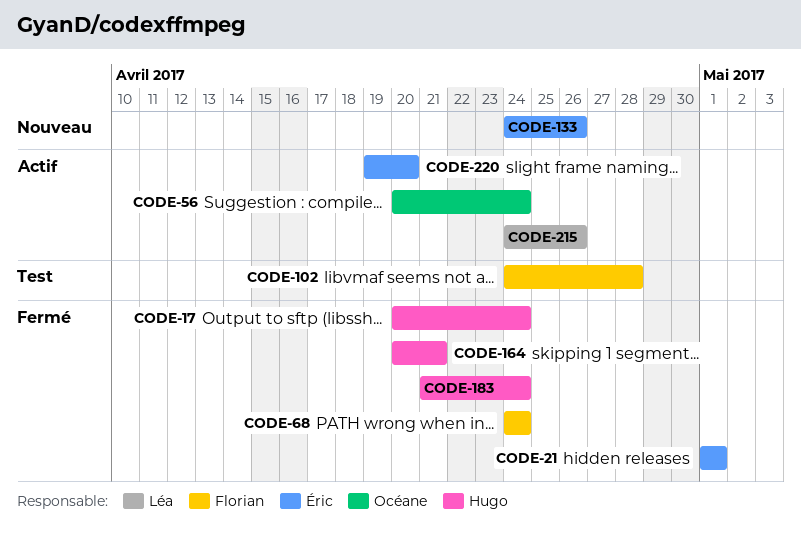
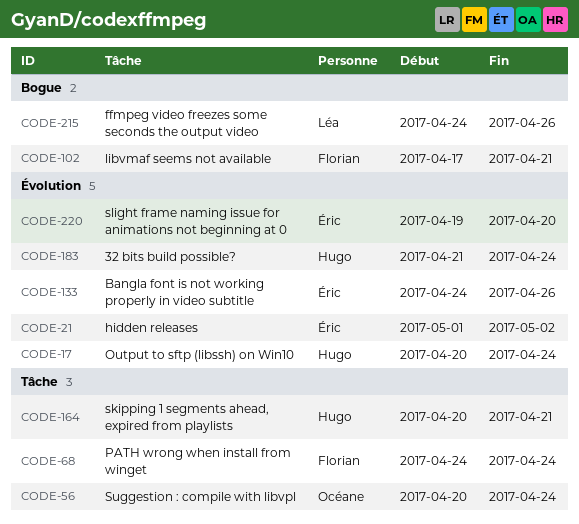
CODE-21, due: May 1 -> May 2
CODE-102, start: Apr 24 -> Apr 17
CODE-102, due: Apr 28 -> Apr 21

